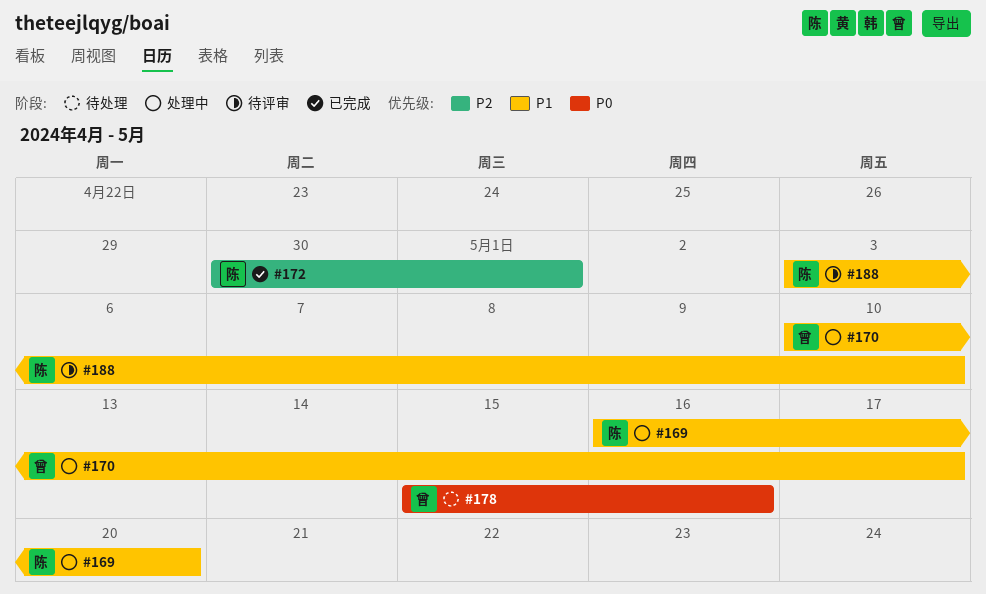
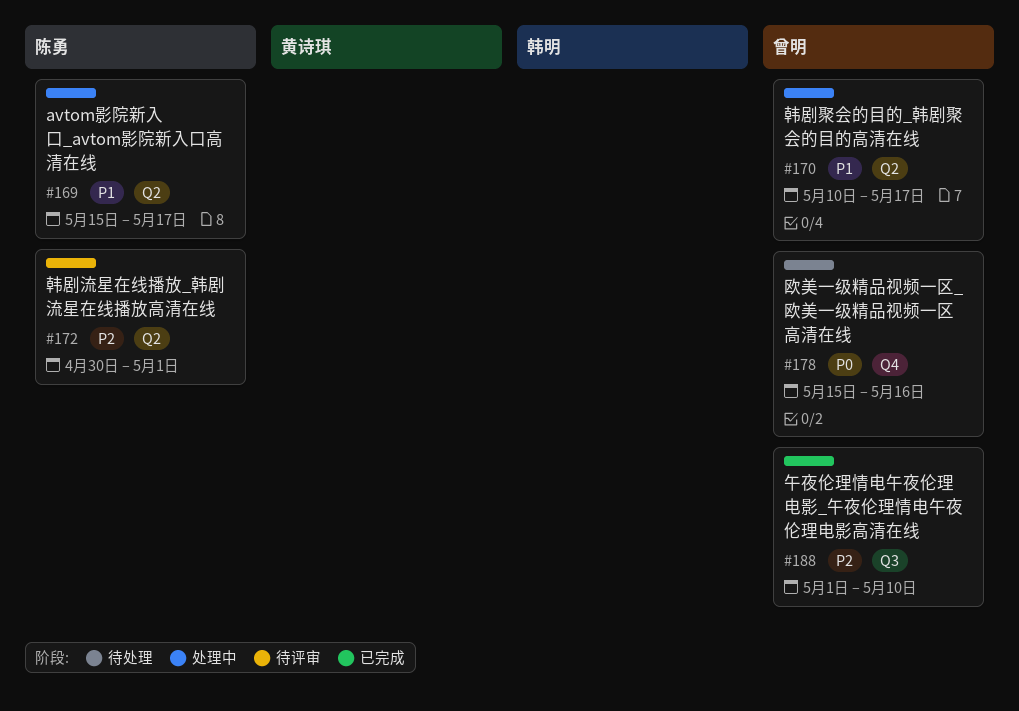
#169, start: May 16 -> May 15
#169, due: May 20 -> May 17
#172, status: 已完成 -> 待评审
#188, status: 待评审 -> 已完成
#188, owner: 陈勇 -> 曾明
#188, priority: P1 -> P2
#188, start: May 3 -> May 1

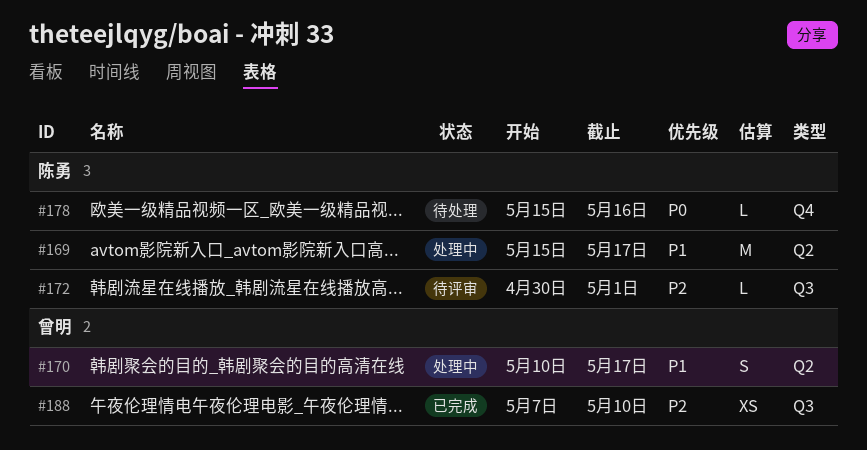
#172, label: Q2 -> Q3
#178, owner: 曾明 -> 陈勇
#188, start: May 1 -> May 7

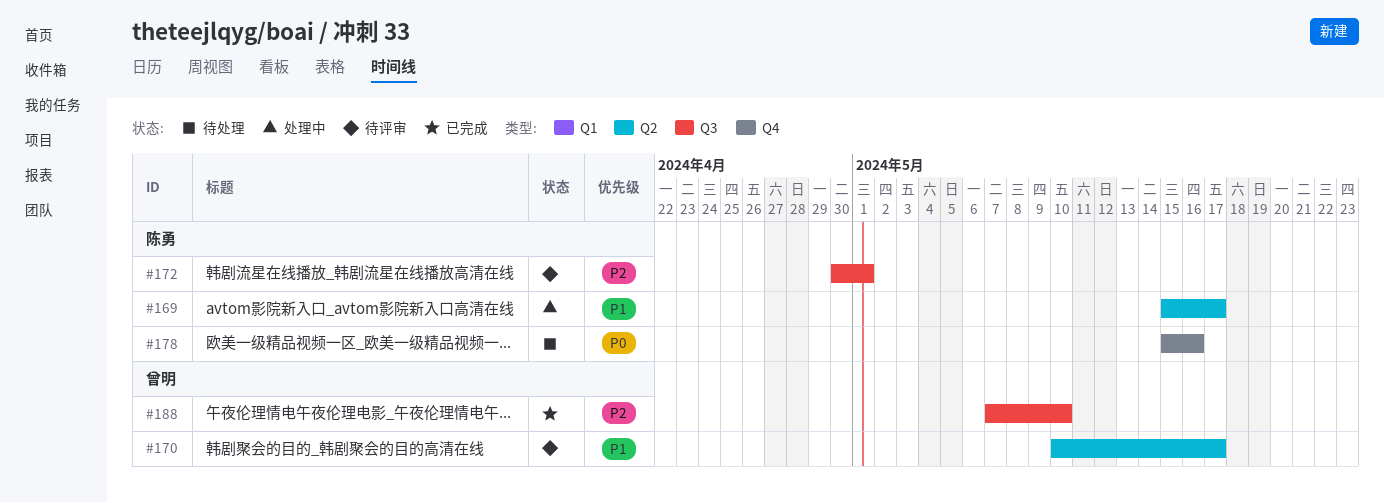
#170, status: 处理中 -> 待评审

